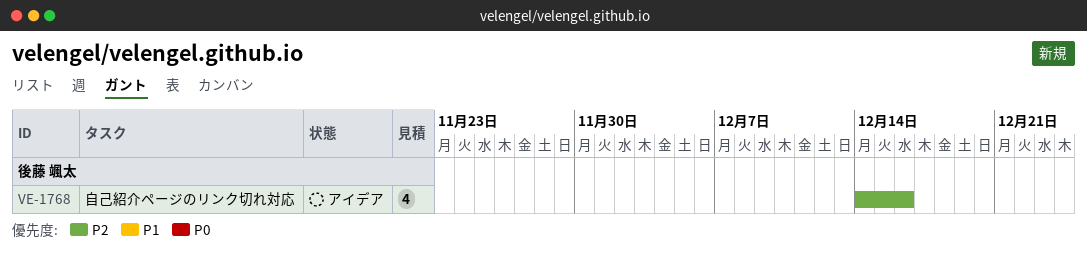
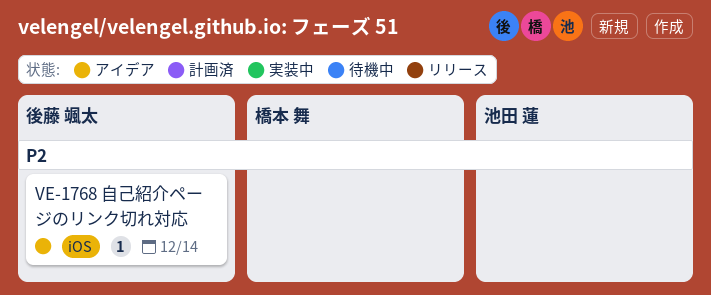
VE-1768, estimate: 4 -> 1
VE-1768, due: Dec 16 -> Dec 14

